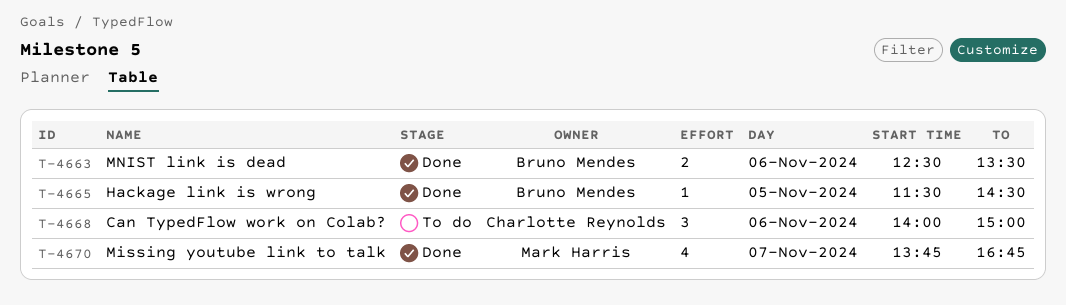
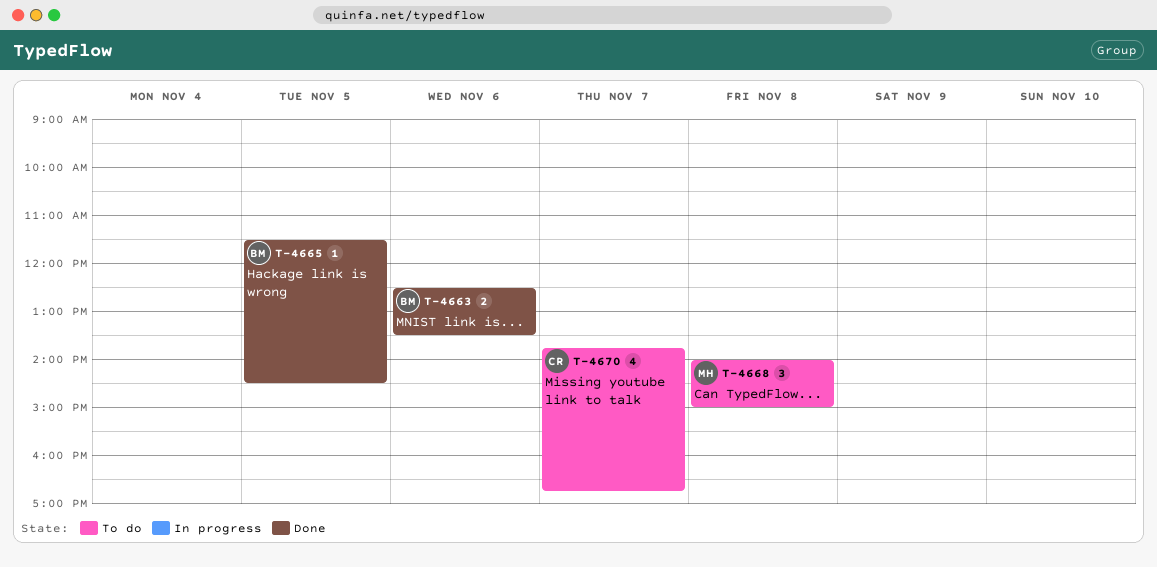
T-4668, owner: Charlotte Reynolds -> Mark Harris
T-4668, day: Nov 6 -> Nov 8
T-4670, status: Done -> To do
T-4670, owner: Mark Harris -> Charlotte Reynolds

